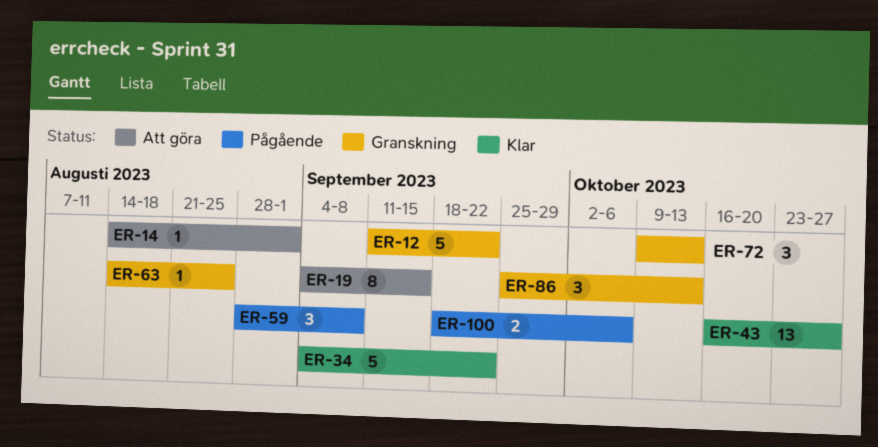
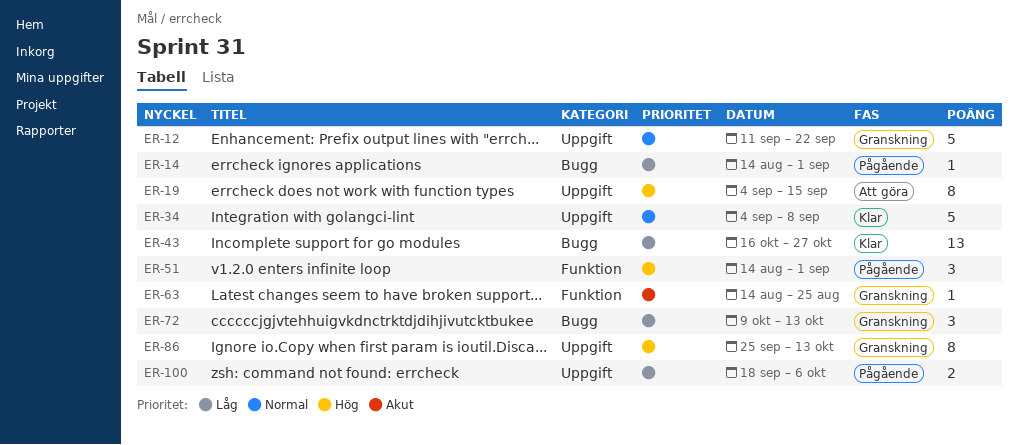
ER-14, status: Att göra -> Pågående
ER-34, due: Sep 22 -> Sep 8
ER-51: none -> present
ER-59: present -> none
ER-86, estimate: 3 -> 8

